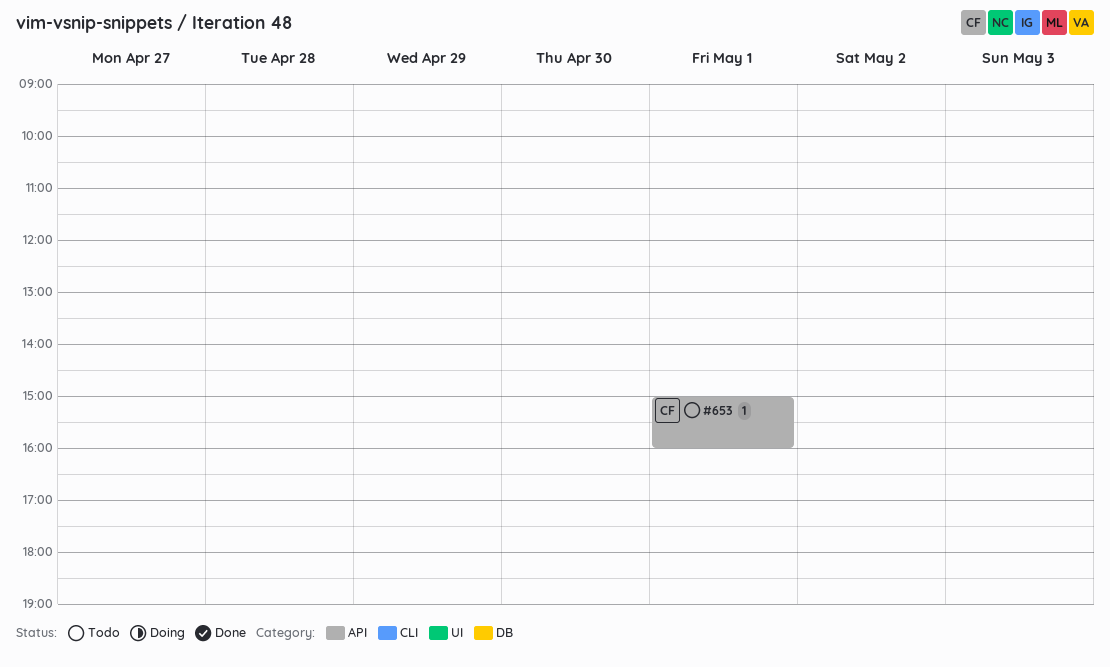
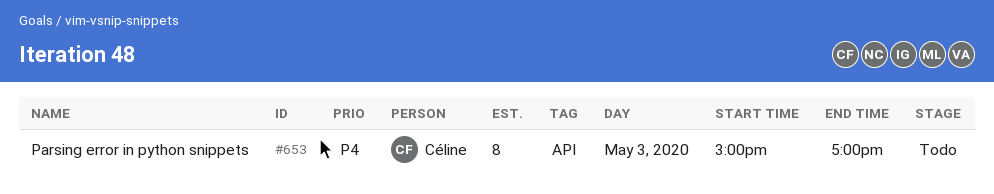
#653, estimate: 1 -> 8
#653, day: May 1 -> May 3
#653, ends: 16:00 -> 17:00

